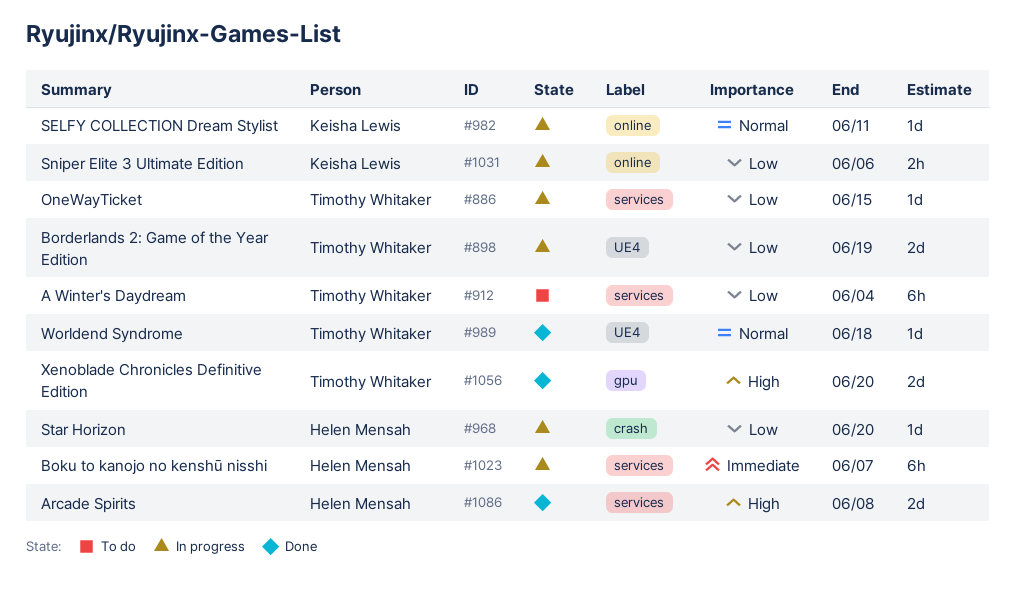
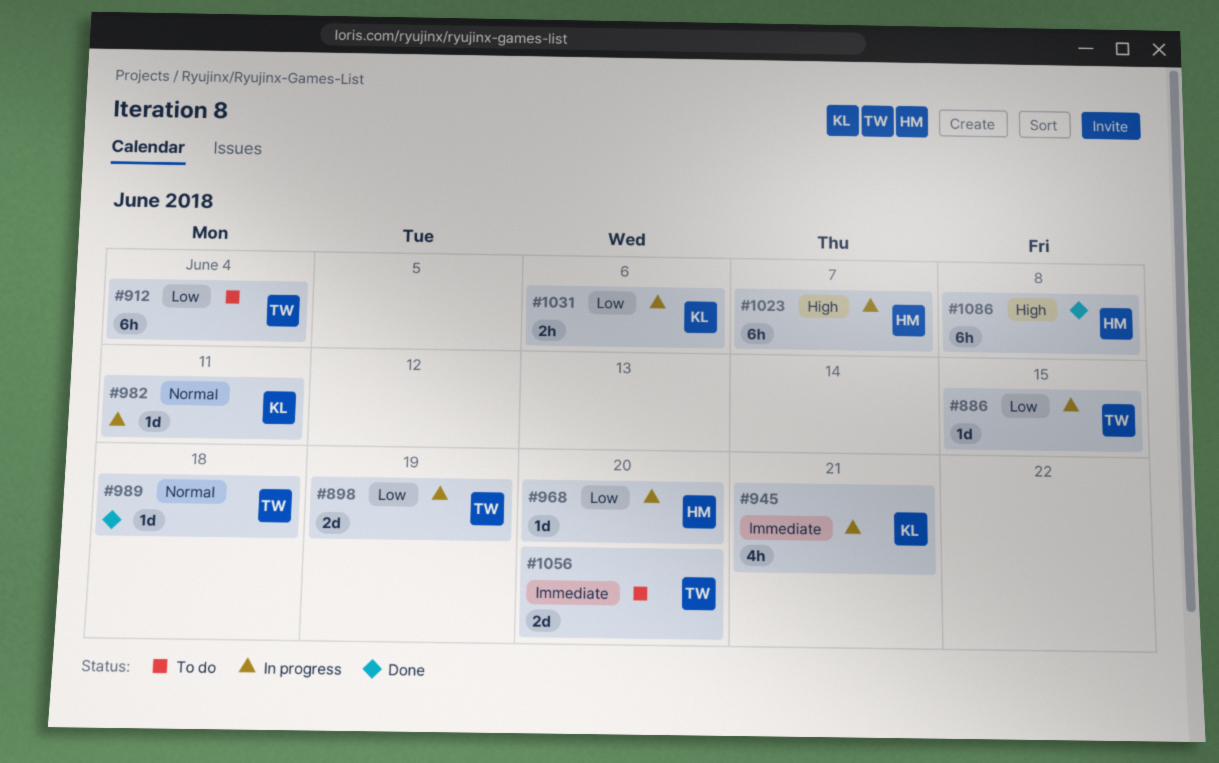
#945: none -> present
#1023, priority: Immediate -> High
#1056, status: Done -> To do
#1056, priority: High -> Immediate
#1086, estimate: 2d -> 6h

